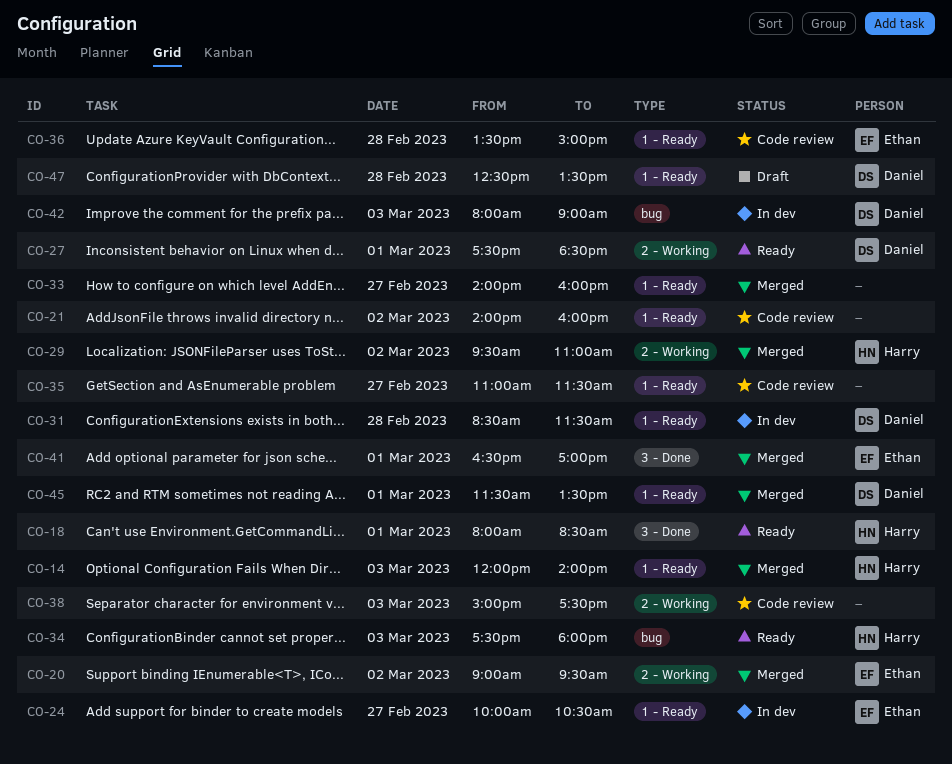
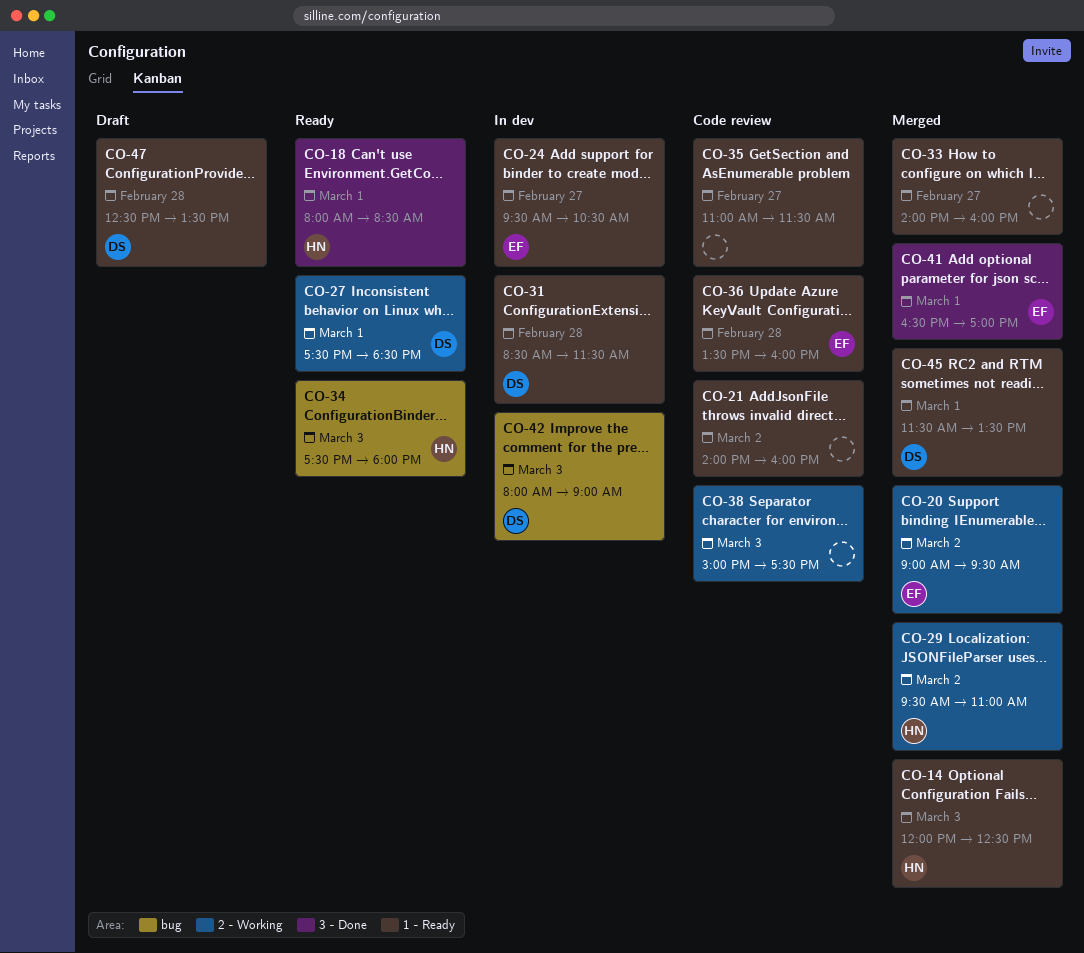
CO-14, ends: 14:00 -> 12:30
CO-24, begins: 10:00 -> 09:30
CO-36, ends: 15:00 -> 16:00

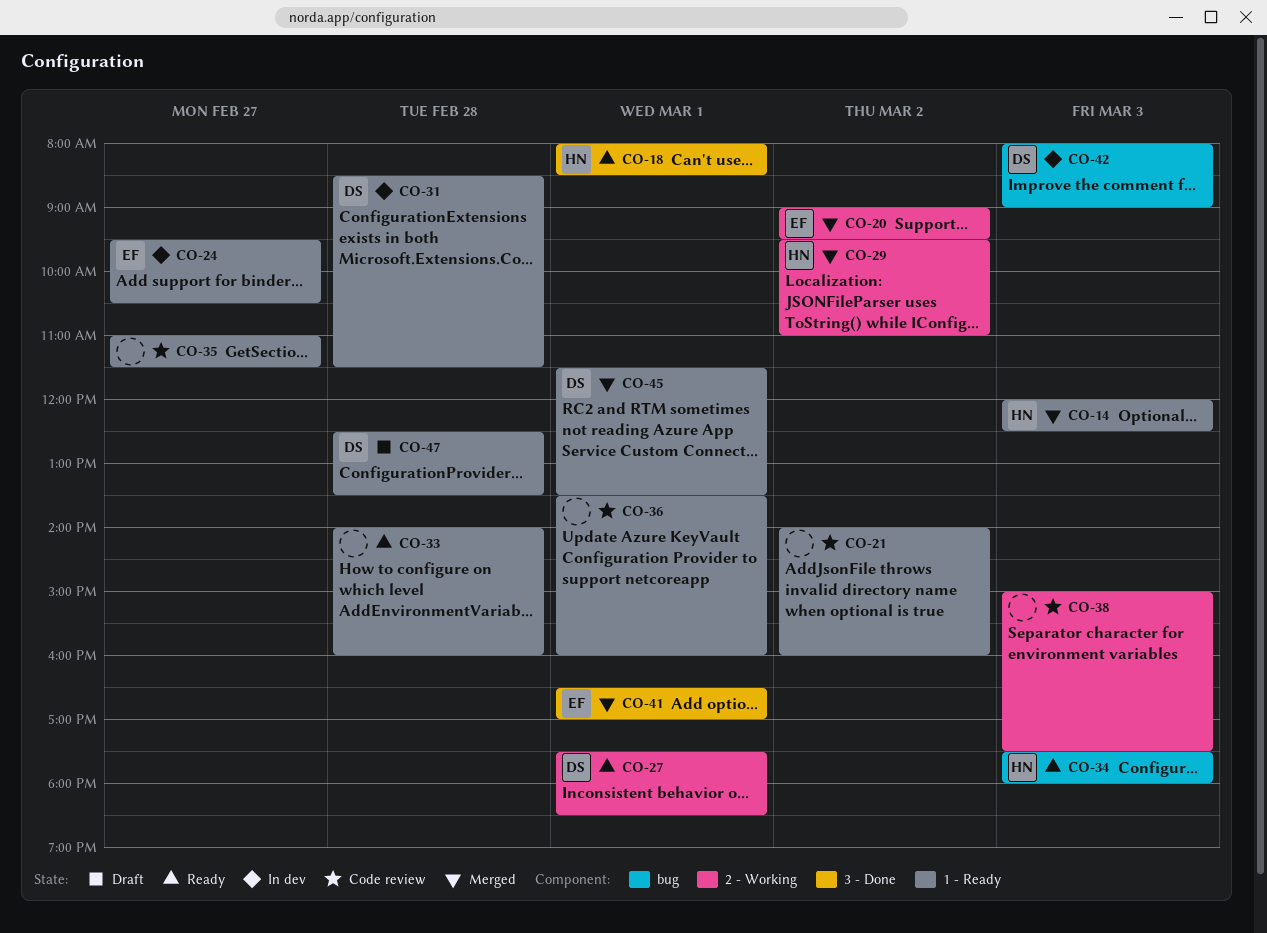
CO-33, status: Merged -> Ready
CO-33, day: Feb 27 -> Feb 28
CO-36, owner: EF -> none
CO-36, day: Feb 28 -> Mar 1

